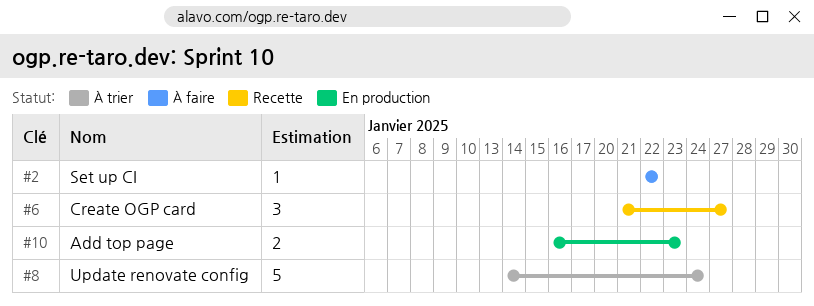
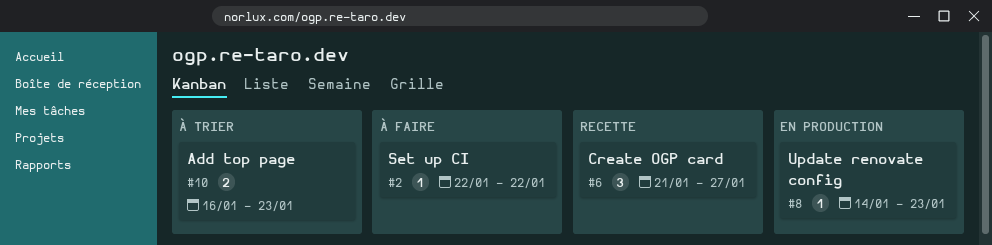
#8, status: À trier -> En production
#8, estimate: 5 -> 1
#8, due: Jan 24 -> Jan 23
#10, status: En production -> À trier

